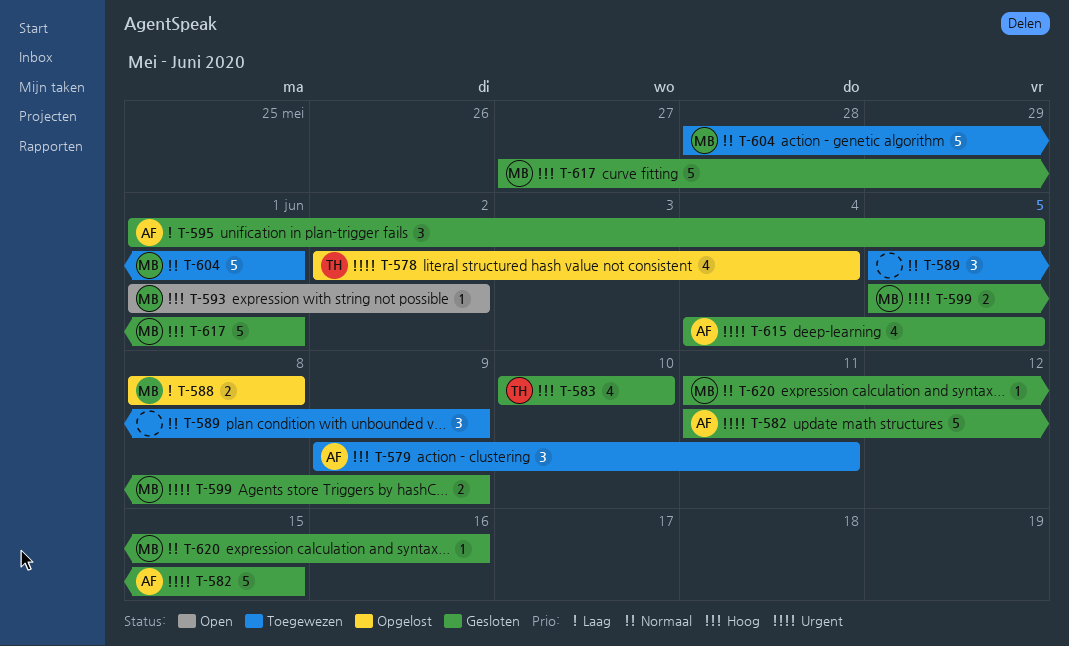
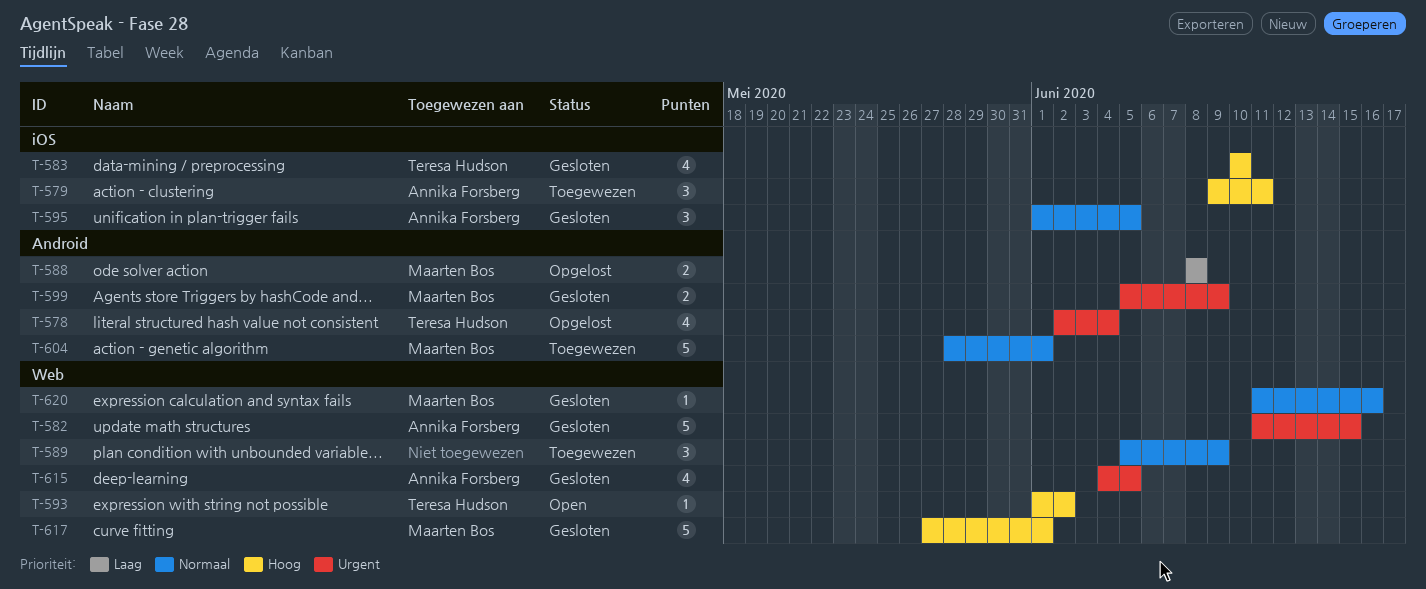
T-593, owner: Maarten Bos -> Teresa Hudson
T-595, priority: Laag -> Normaal

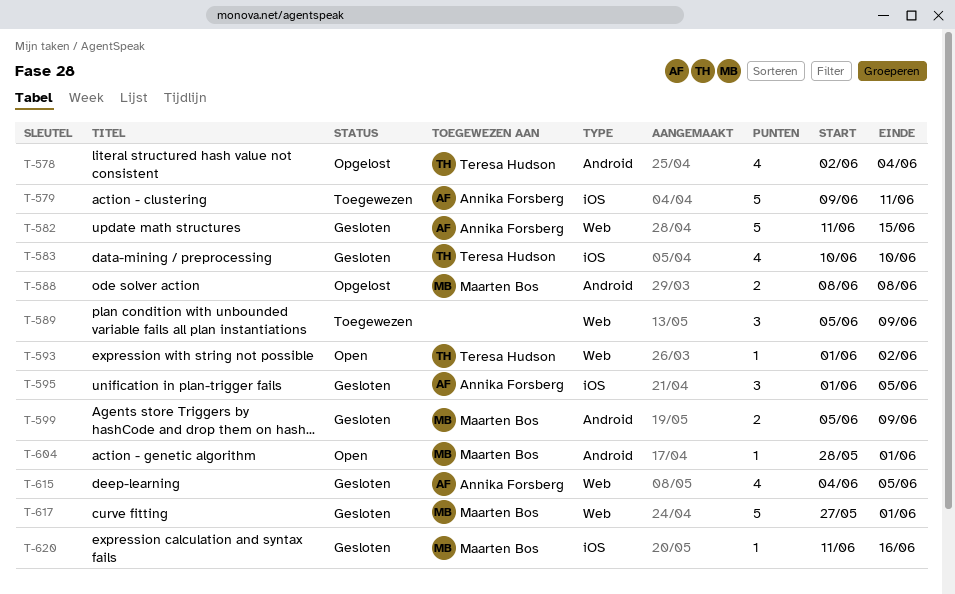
T-579, estimate: 3 -> 5
T-604, status: Toegewezen -> Open
T-604, estimate: 5 -> 1
T-620, label: Web -> iOS

